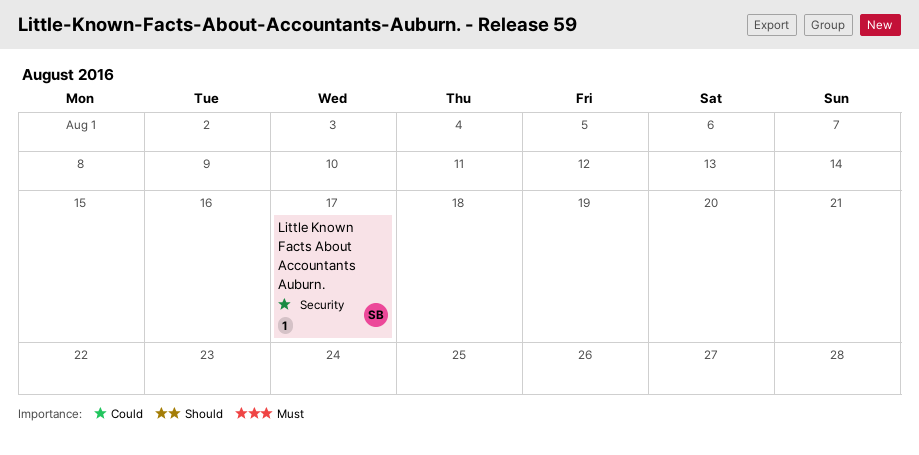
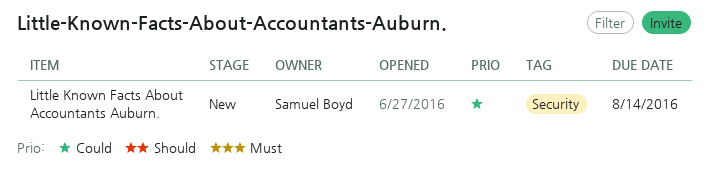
Little Known Facts About Accountants Auburn., due: Aug 17 -> Aug 14

